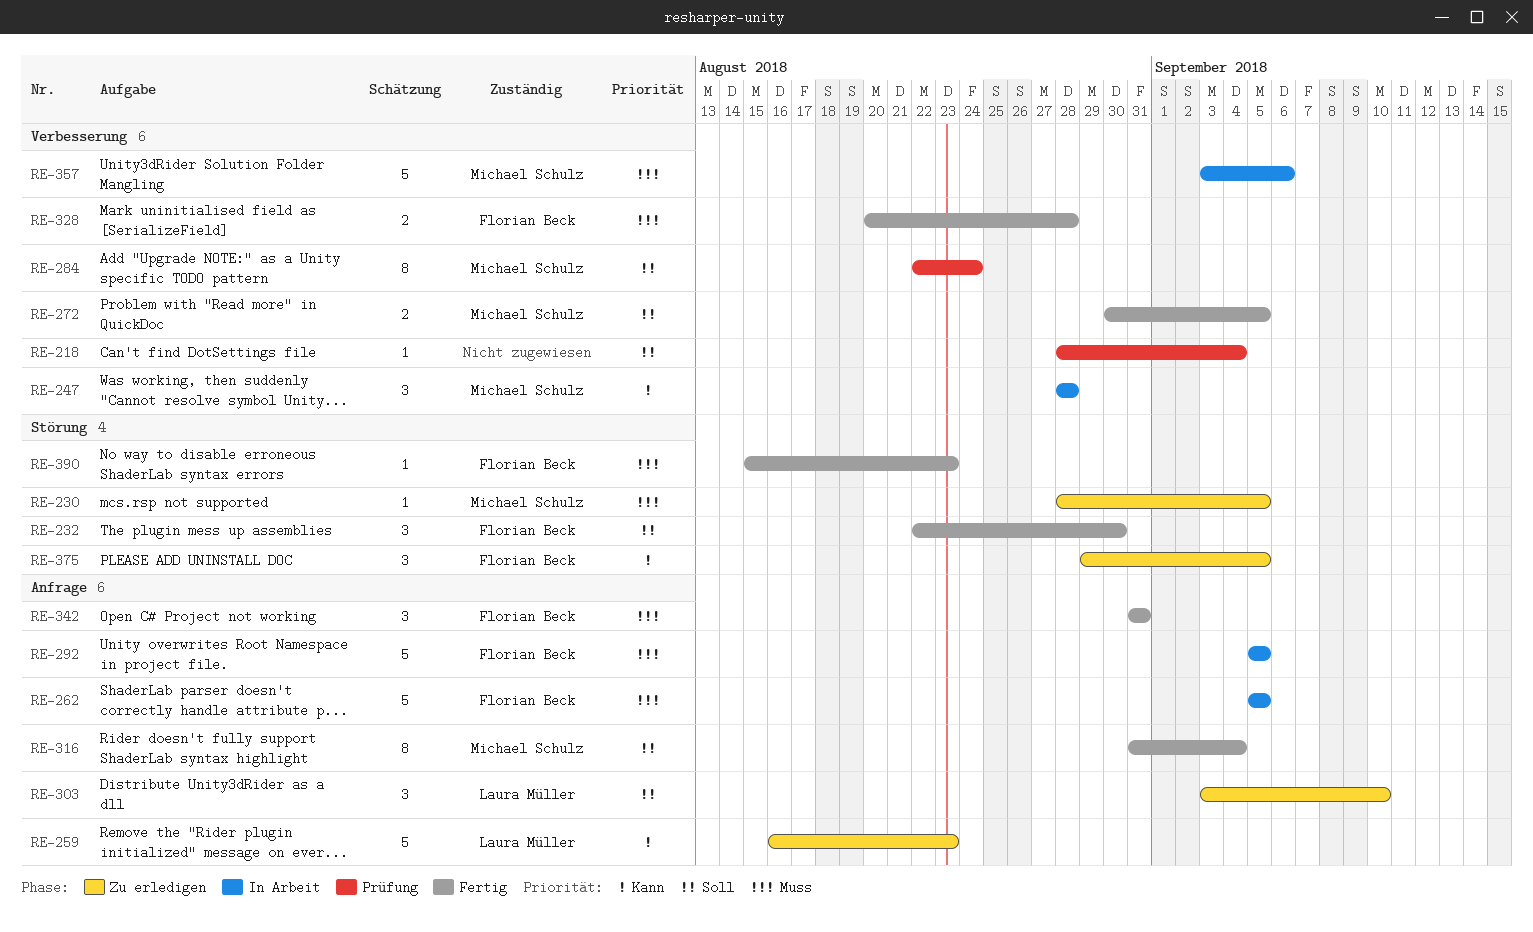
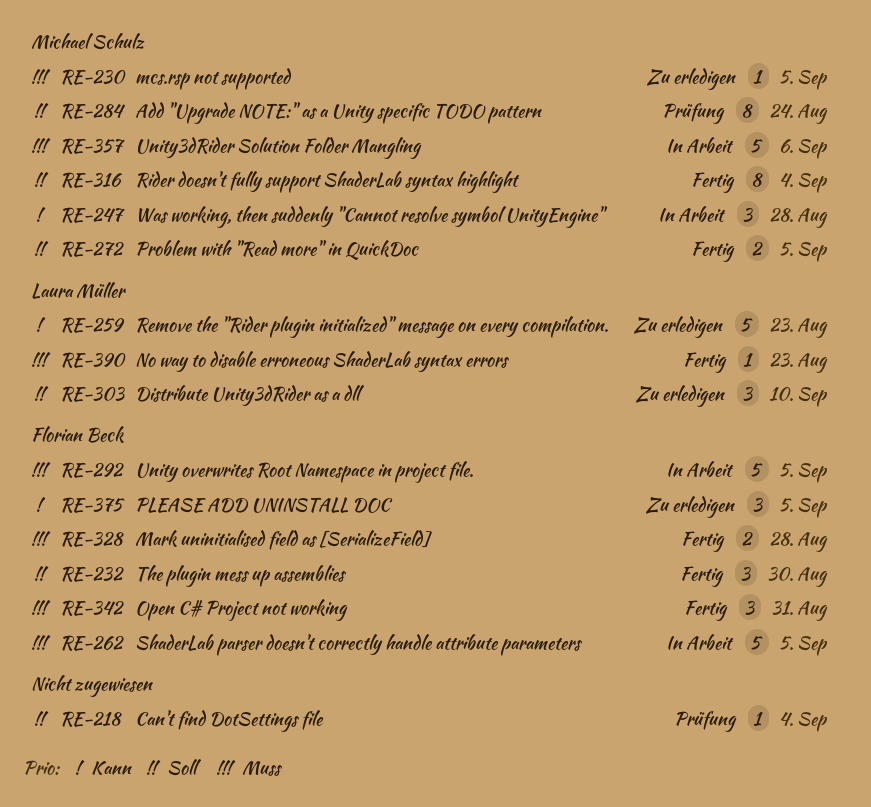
RE-390, owner: Florian Beck -> Laura Müller

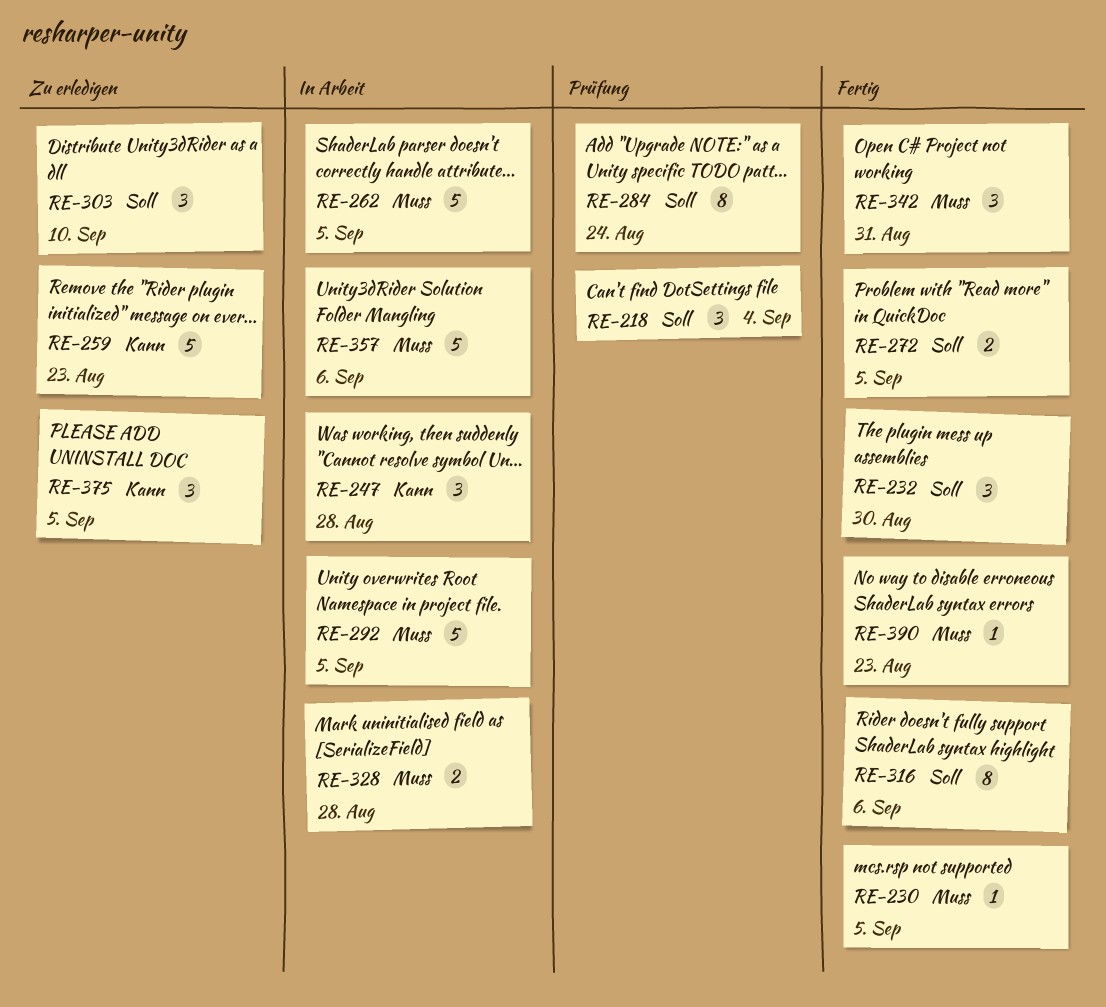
RE-218, estimate: 1 -> 3
RE-230, status: Zu erledigen -> Fertig
RE-316, due: Sep 4 -> Sep 6
RE-328, status: Fertig -> In Arbeit

